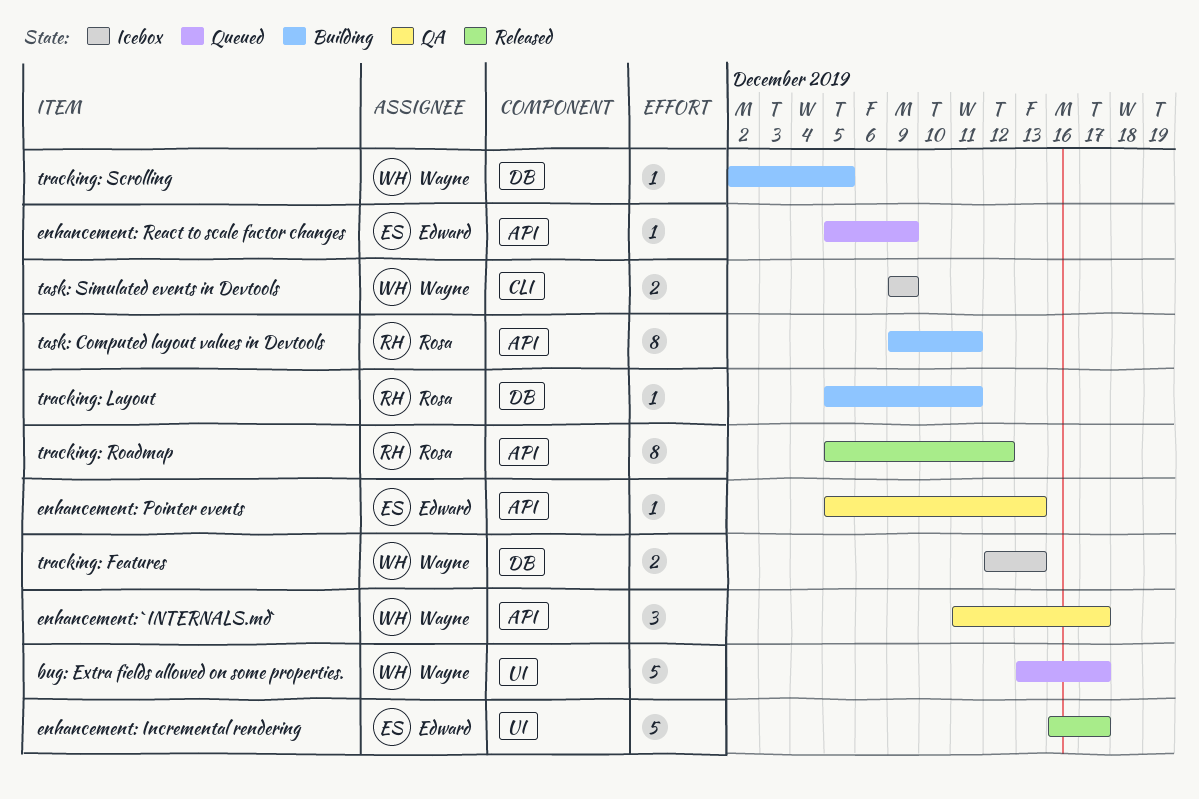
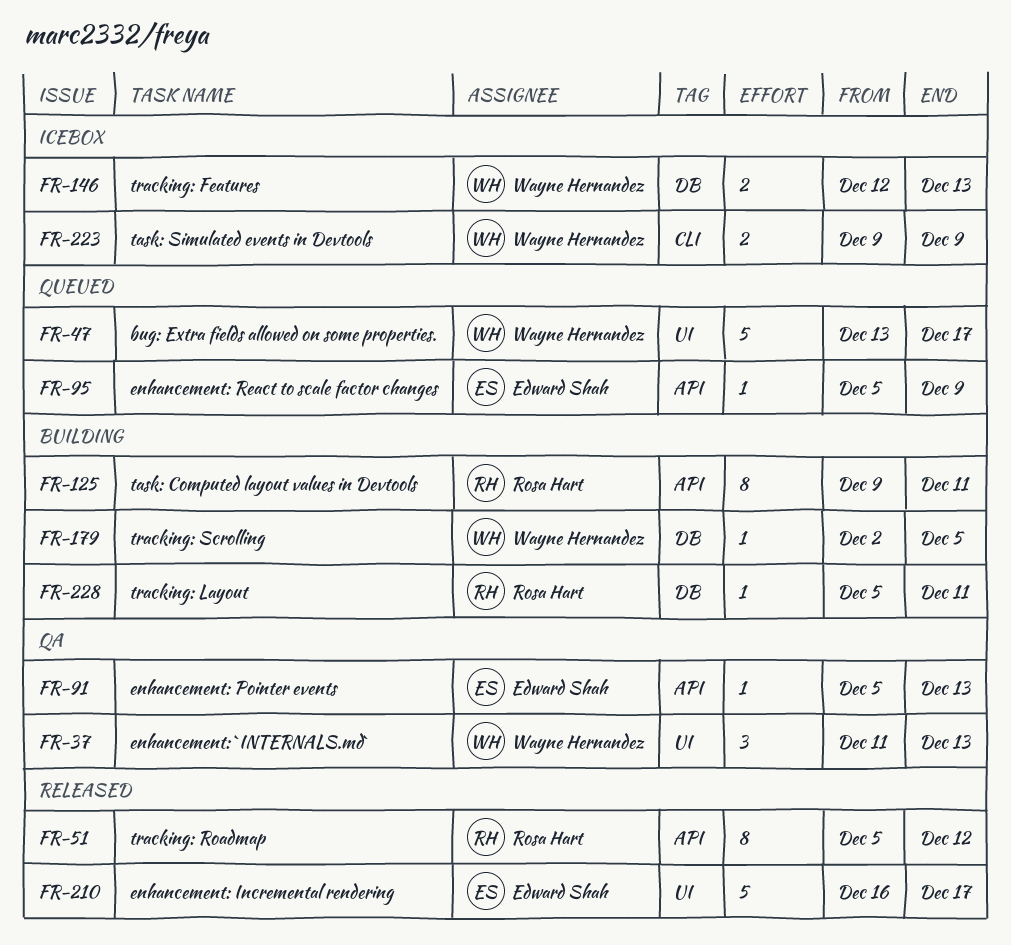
enhancement: `INTERNALS.md`, label: API -> UI
enhancement: `INTERNALS.md`, due: Dec 17 -> Dec 13

